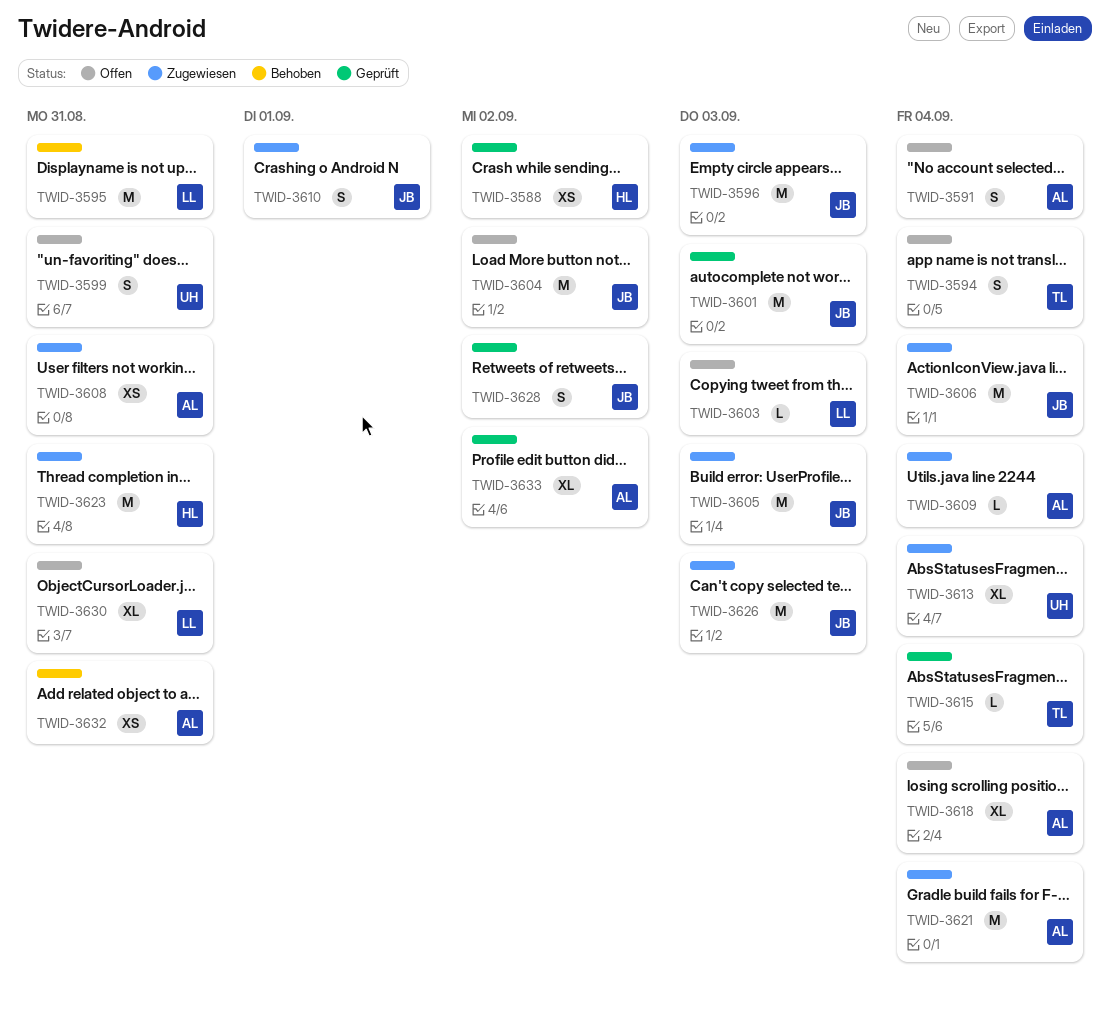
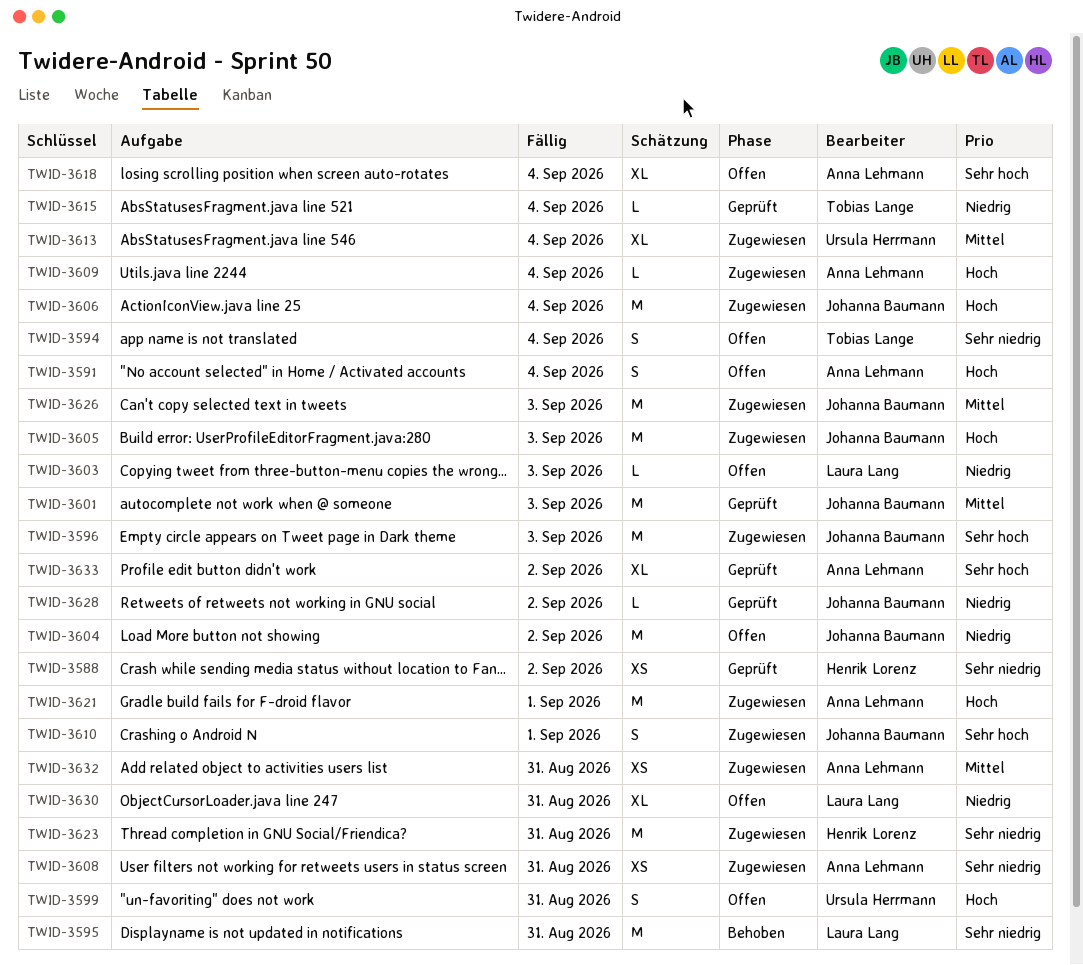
TWID-3621, due: Sep 4 -> Sep 1
TWID-3628, estimate: S -> L
TWID-3632, status: Behoben -> Zugewiesen

